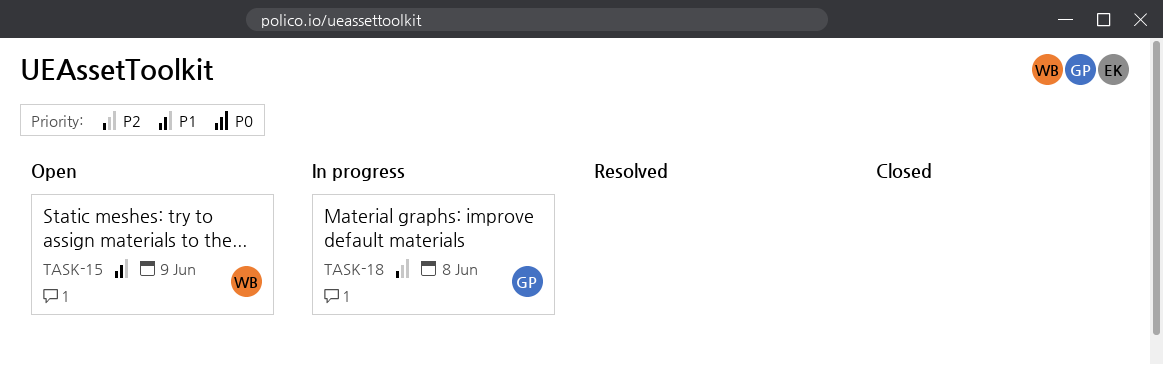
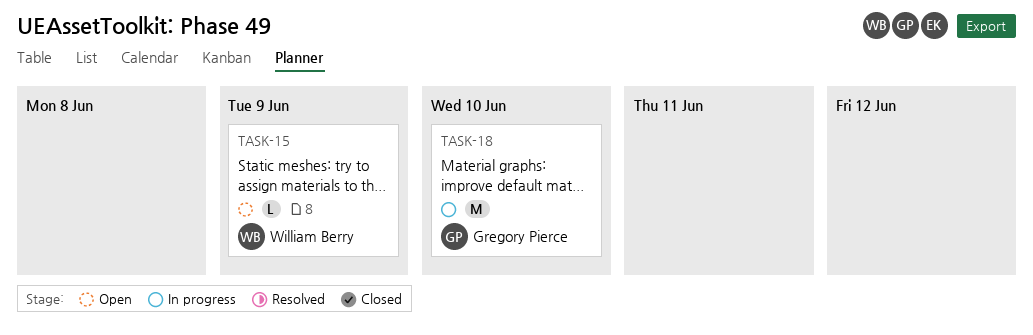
TASK-18, due: Jun 8 -> Jun 10

